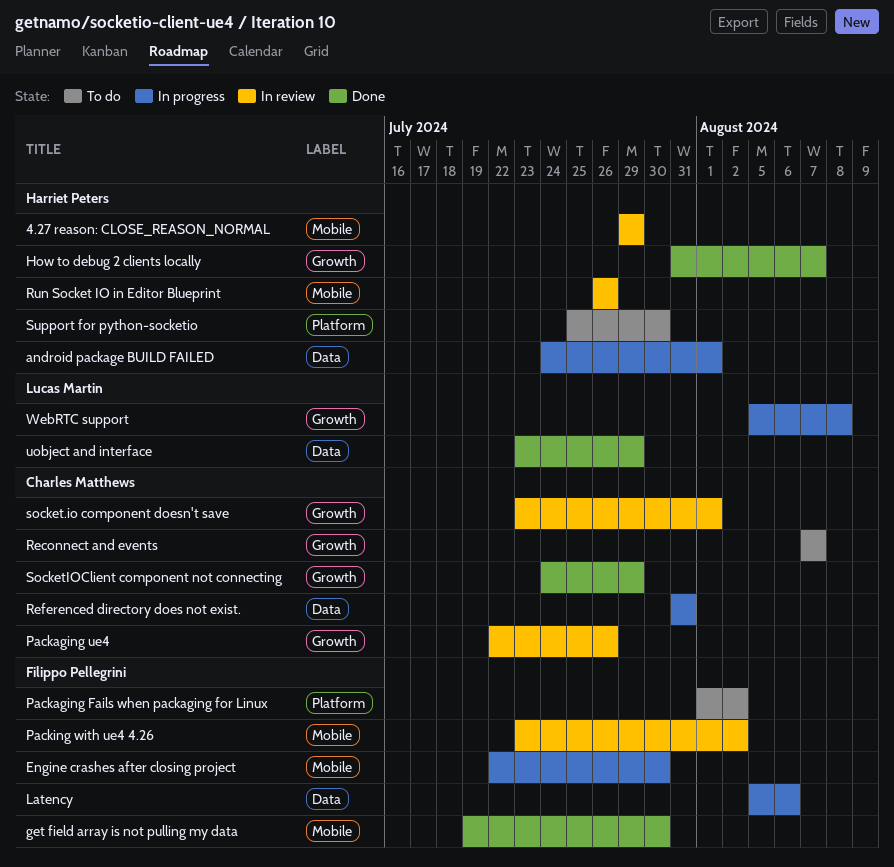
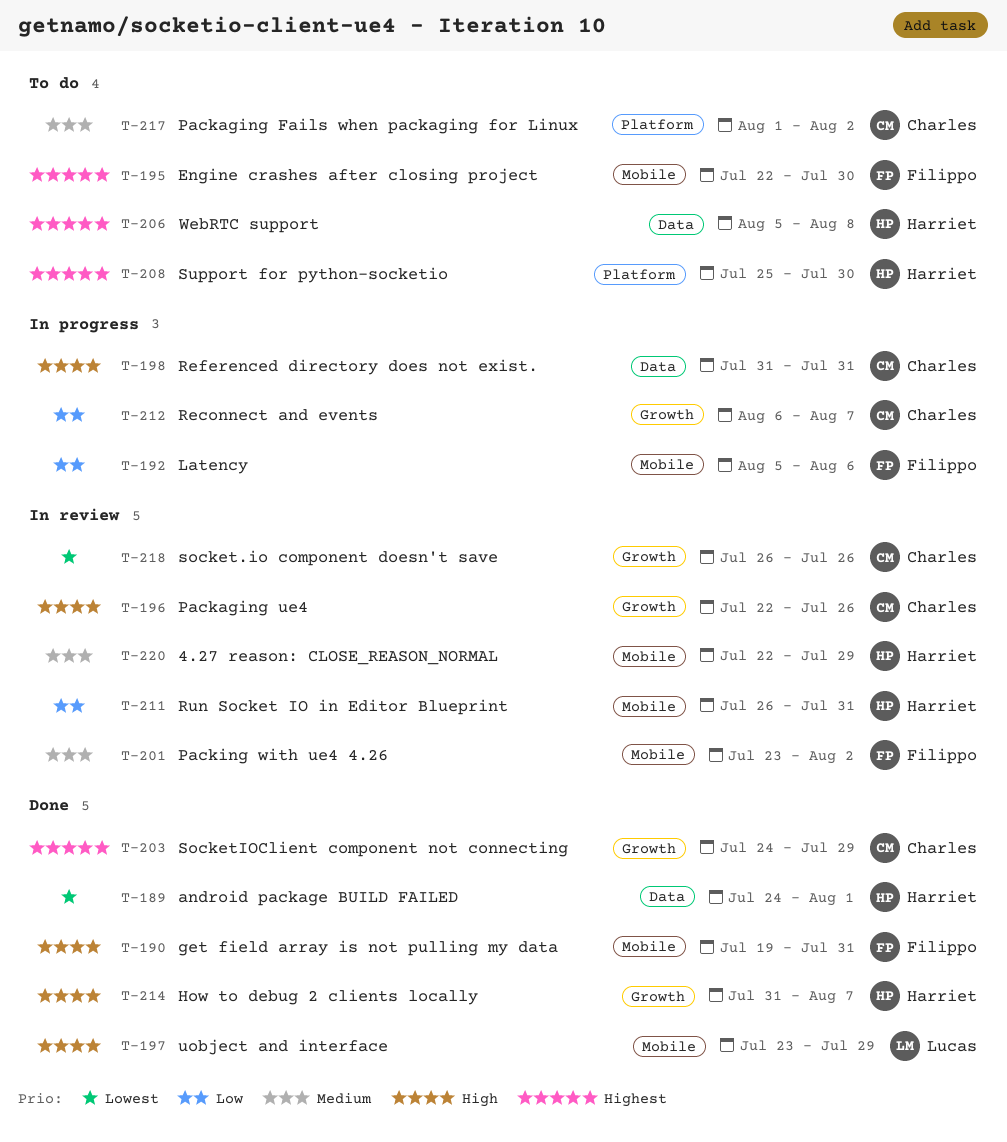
4.27 reason: CLOSE_REASON_NORMAL, start: Jul 29 -> Jul 22
android package BUILD FAILED, status: In progress -> Done
Engine crashes after closing project, status: In progress -> To do
get field array is not pulling my data, due: Jul 30 -> Jul 31
Latency, label: Data -> Mobile
Packaging Fails when packaging for Linux, owner: Filippo Pellegrini -> Charles Matthews
Reconnect and events, status: To do -> In progress
Reconnect and events, start: Aug 7 -> Aug 6
Run Socket IO in Editor Blueprint, due: Jul 26 -> Jul 31
socket.io component doesn't save, start: Jul 23 -> Jul 26
socket.io component doesn't save, due: Aug 1 -> Jul 26
uobject and interface, label: Data -> Mobile
WebRTC support, status: In progress -> To do
WebRTC support, owner: Lucas Martin -> Harriet Peters
WebRTC support, label: Growth -> Data

